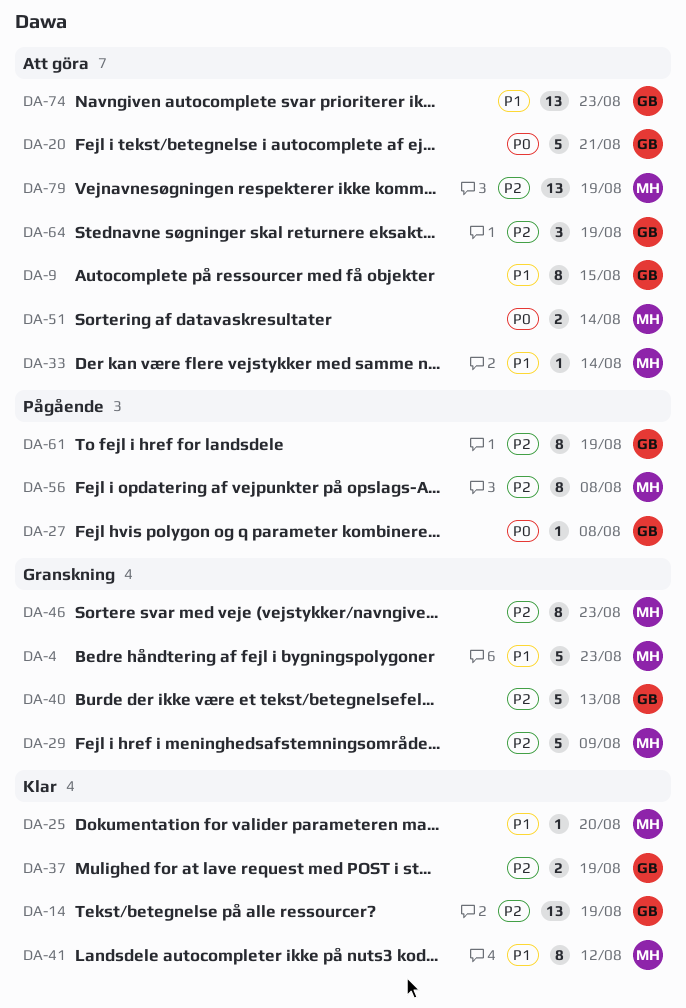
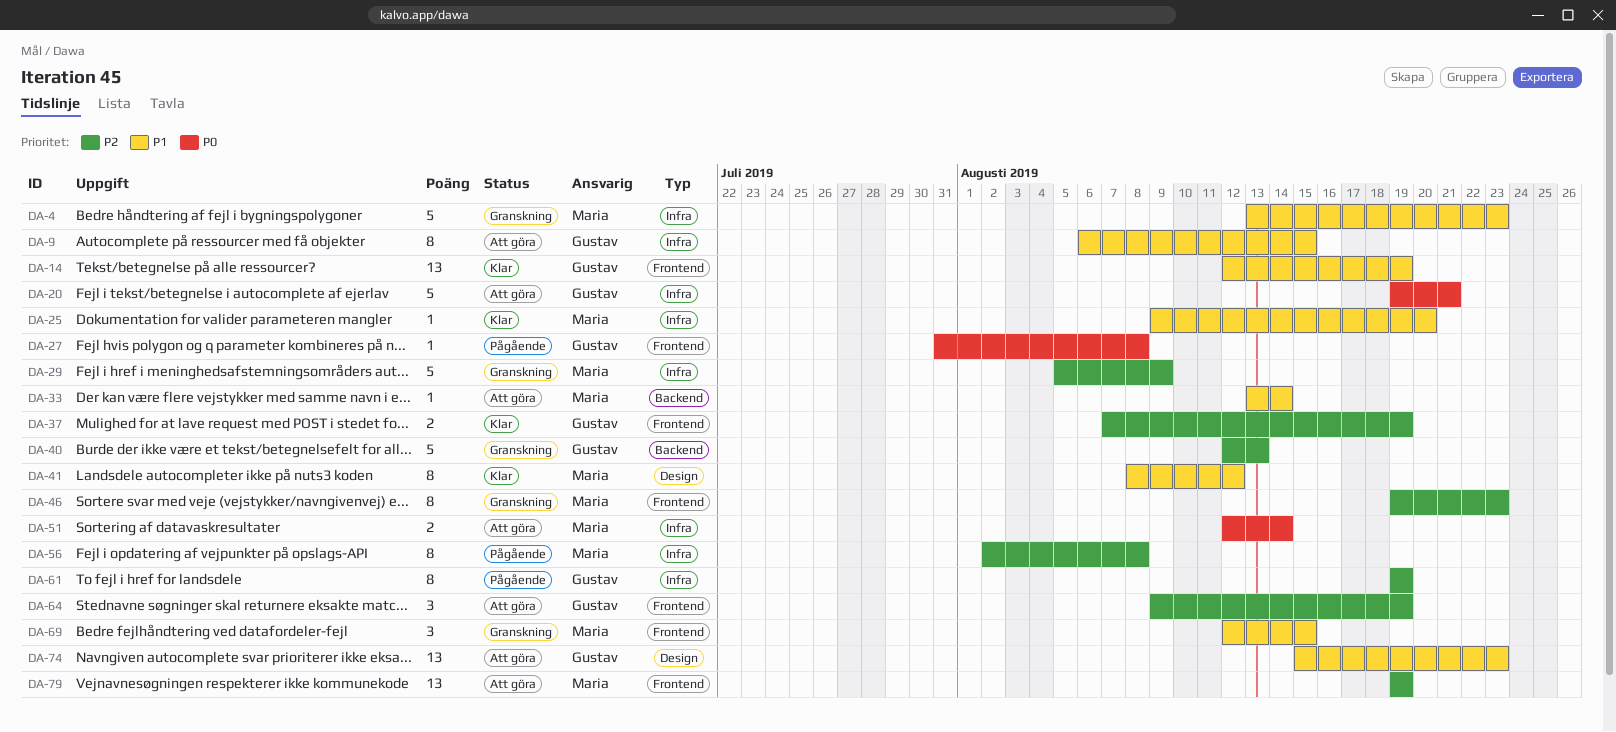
DA-14, priority: P2 -> P1
DA-69: none -> present

